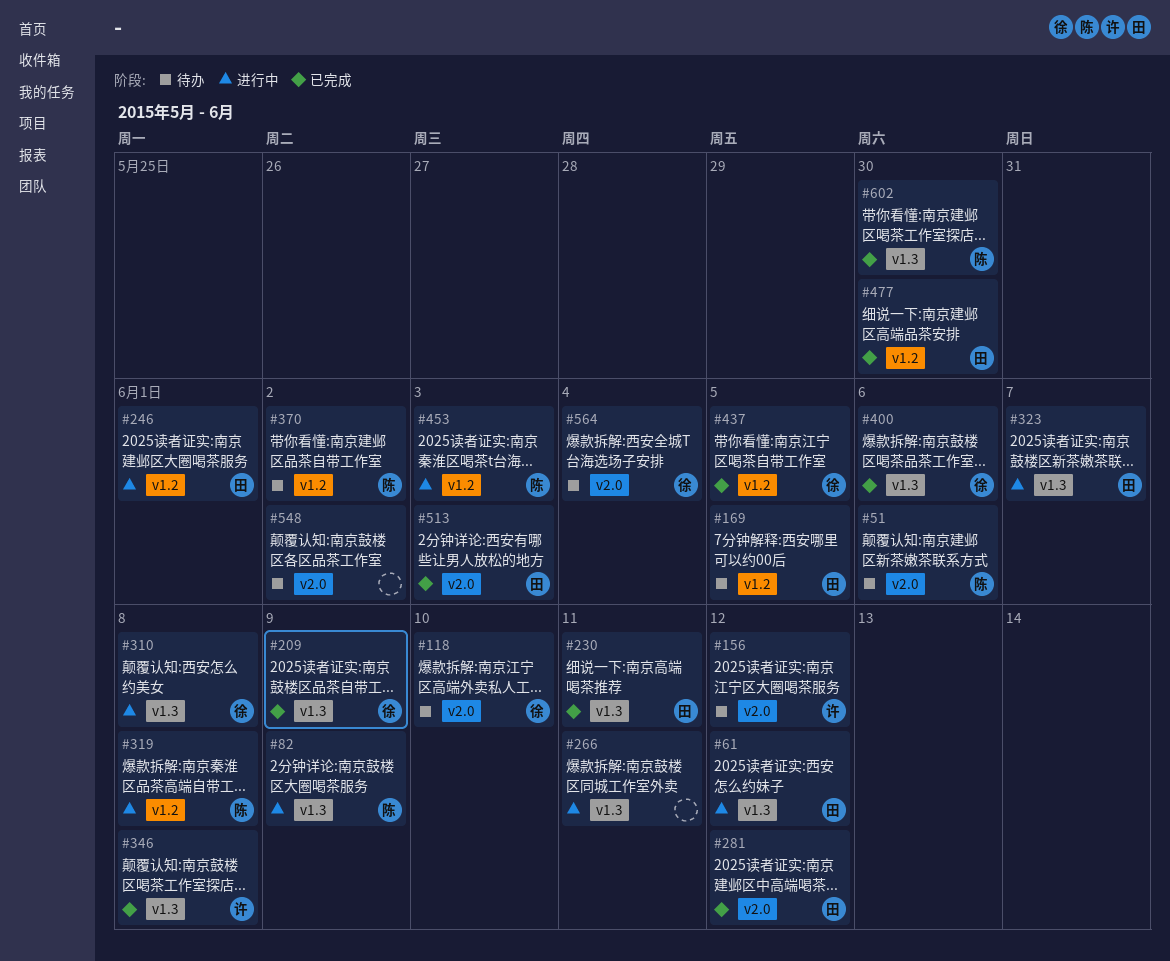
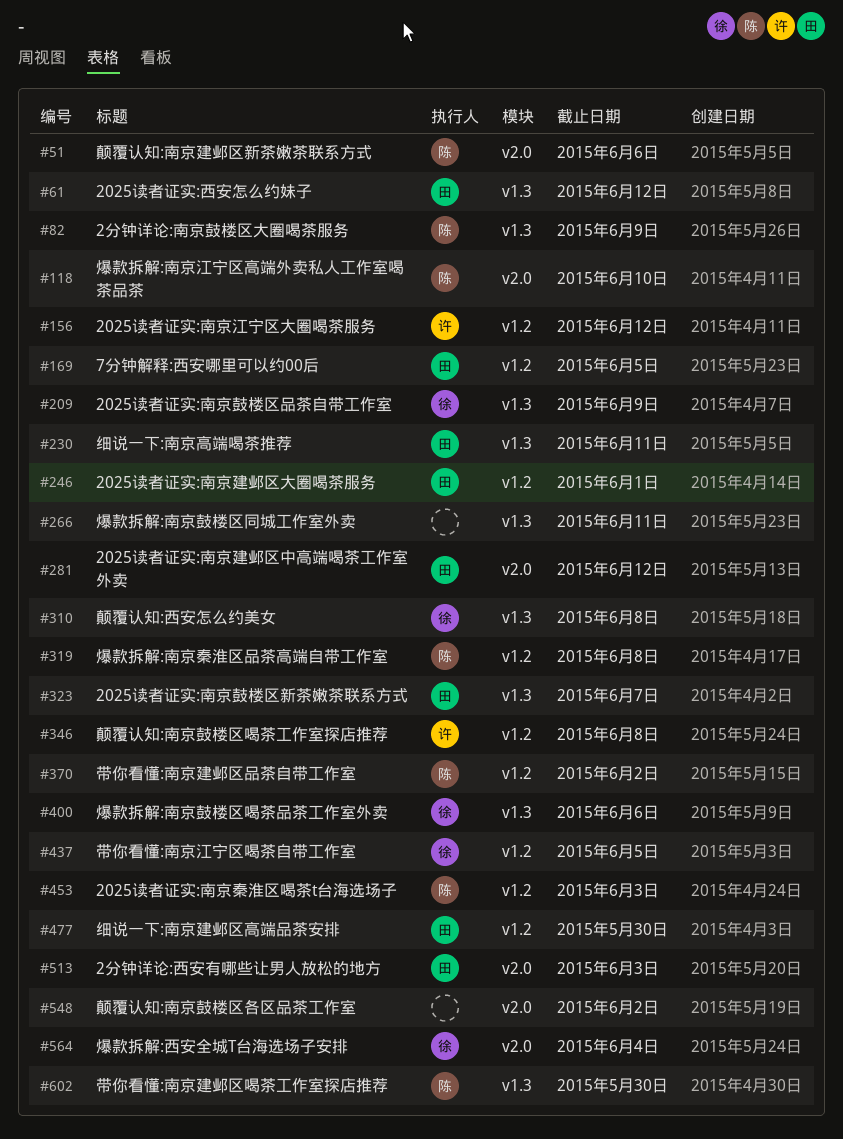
#118, owner: 徐 -> 陈
#156, label: v2.0 -> v1.2
#346, label: v1.3 -> v1.2

